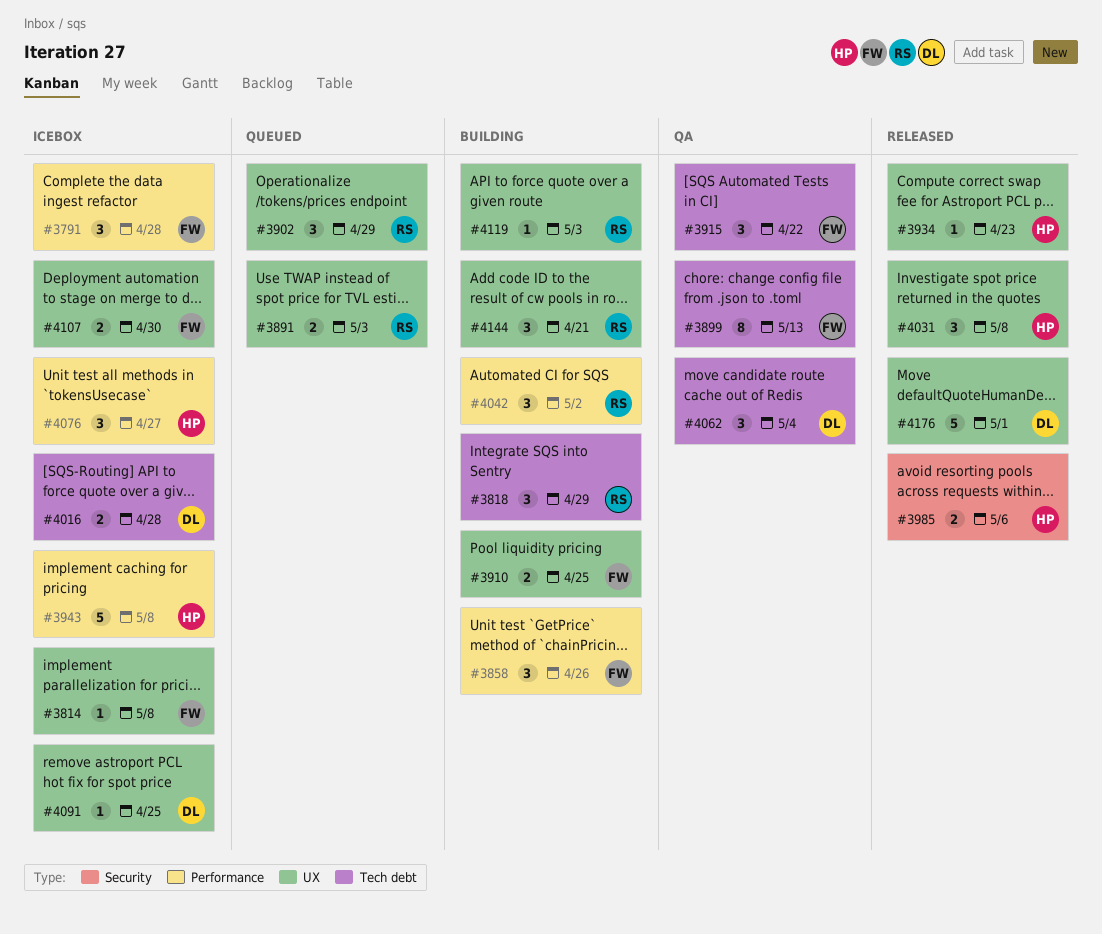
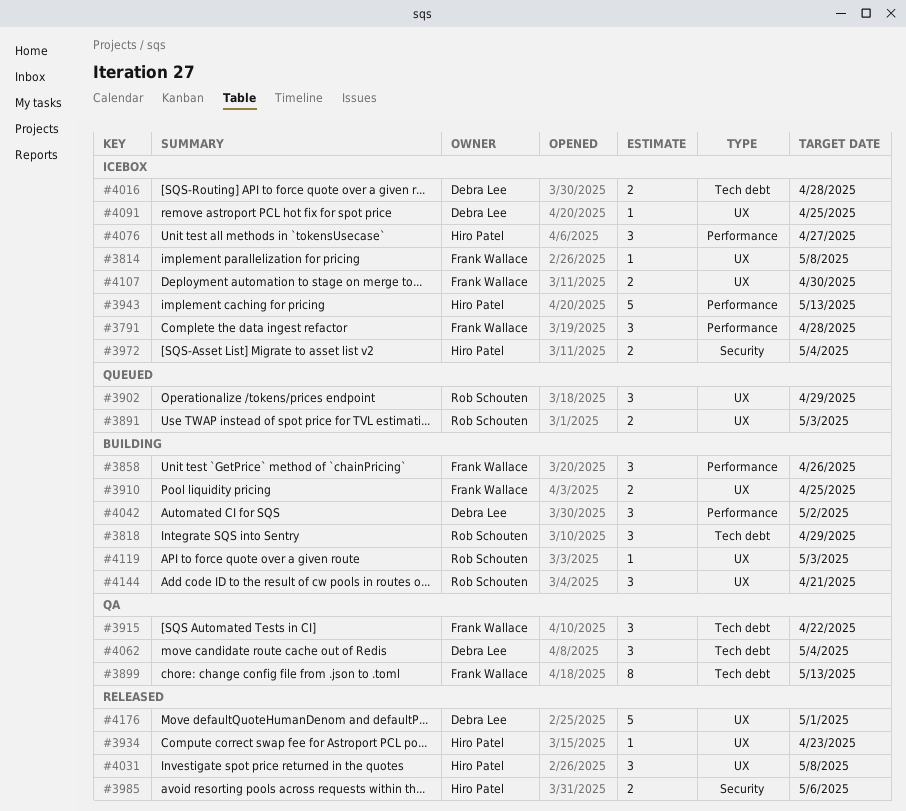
#3943, due: May 8 -> May 13
#3972: none -> present
#4042, owner: Rob Schouten -> Debra Lee

